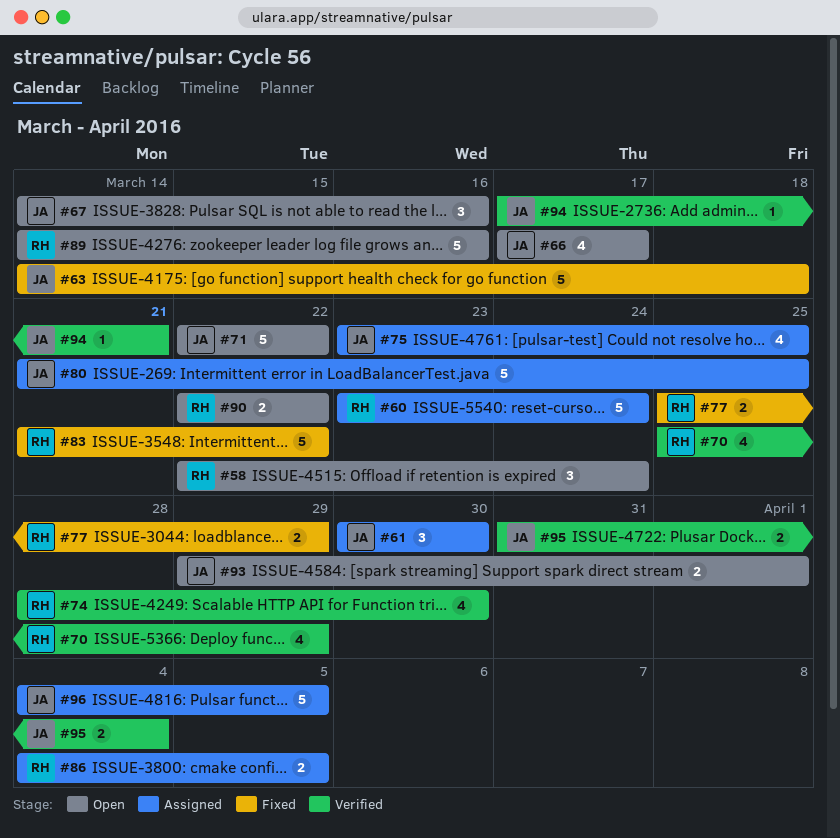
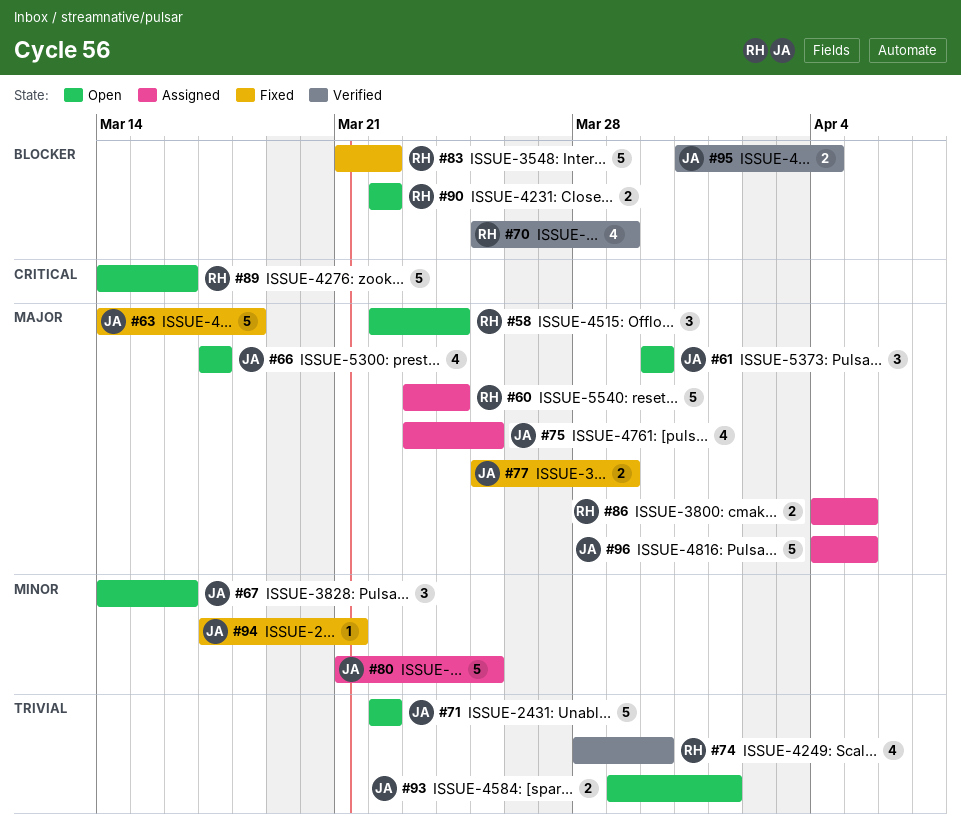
#61, status: Assigned -> Open
#77, owner: RH -> JA
#94, status: Verified -> Fixed

